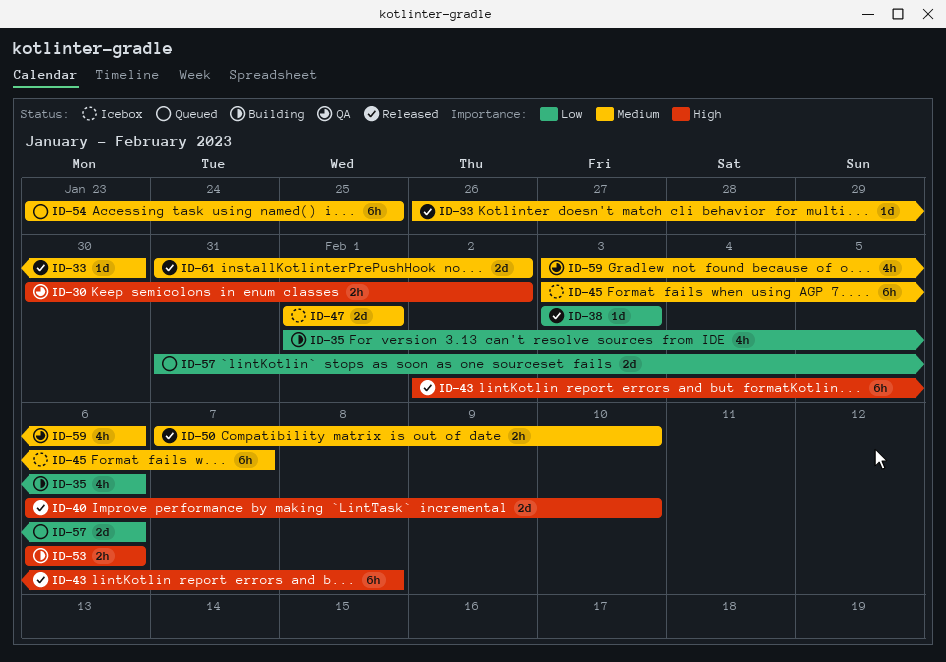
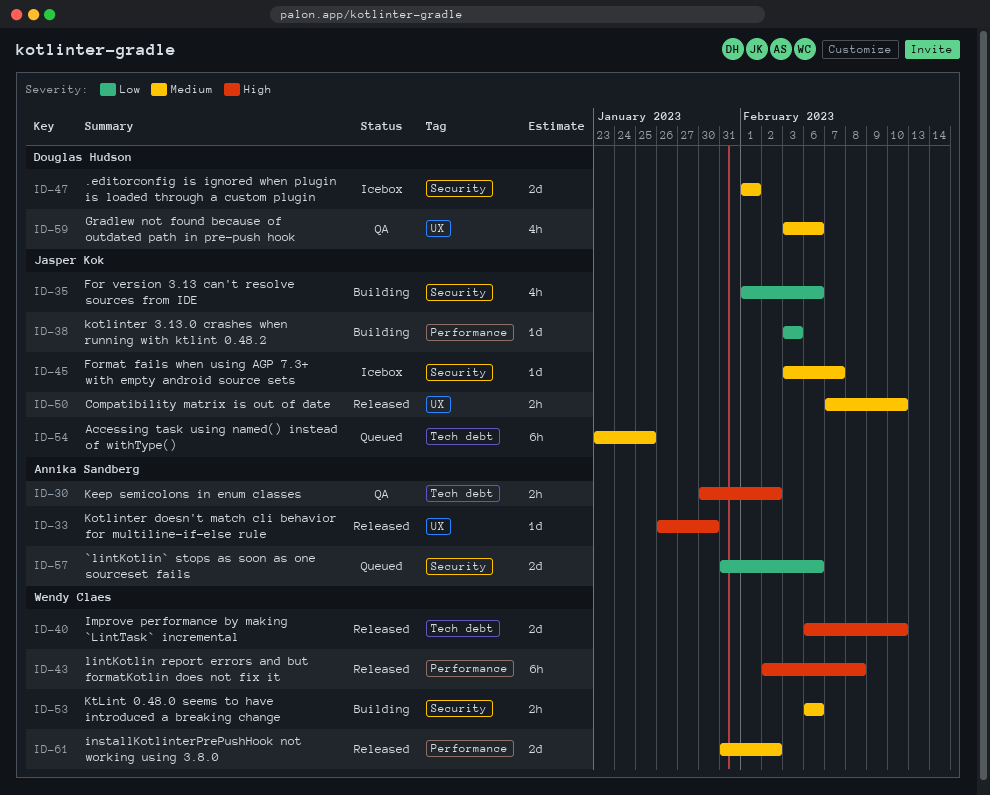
ID-33, priority: Medium -> High
ID-38, status: Released -> Building
ID-45, estimate: 6h -> 1d
ID-53, priority: High -> Medium

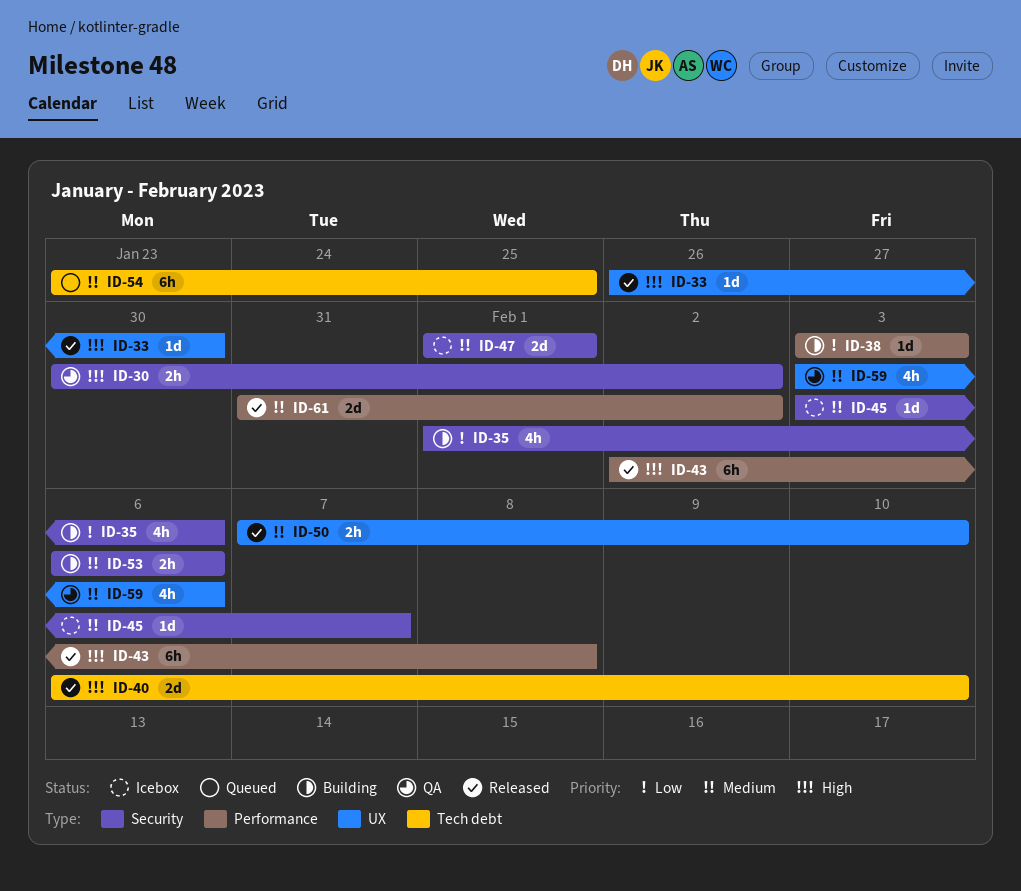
ID-30, label: Tech debt -> Security
ID-57: present -> none

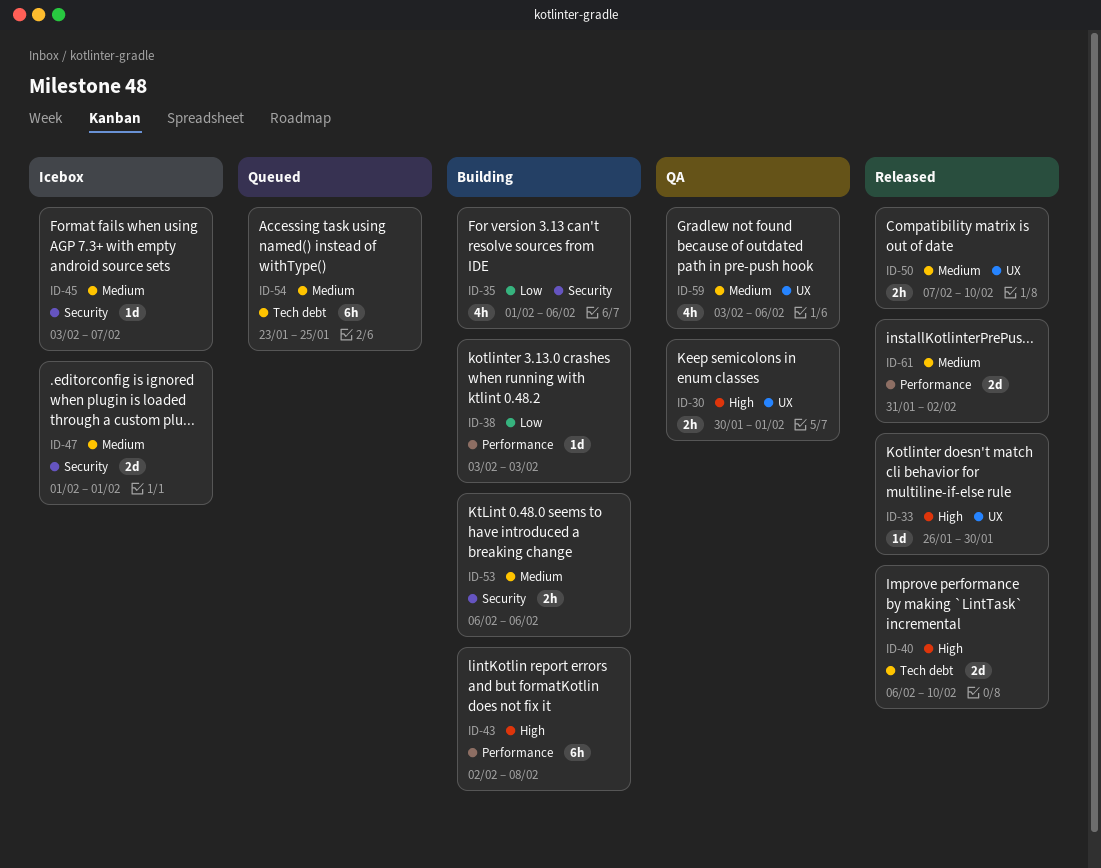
ID-30, label: Security -> UX
ID-30, due: Feb 2 -> Feb 1
ID-43, status: Released -> Building

